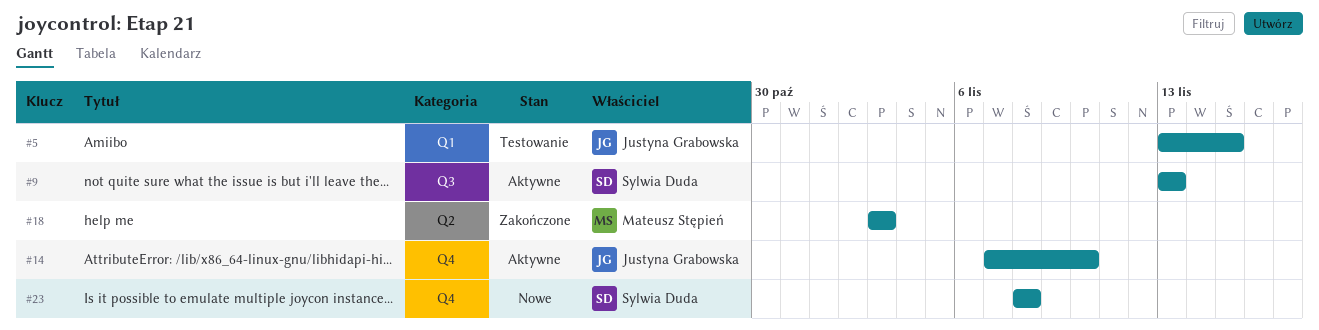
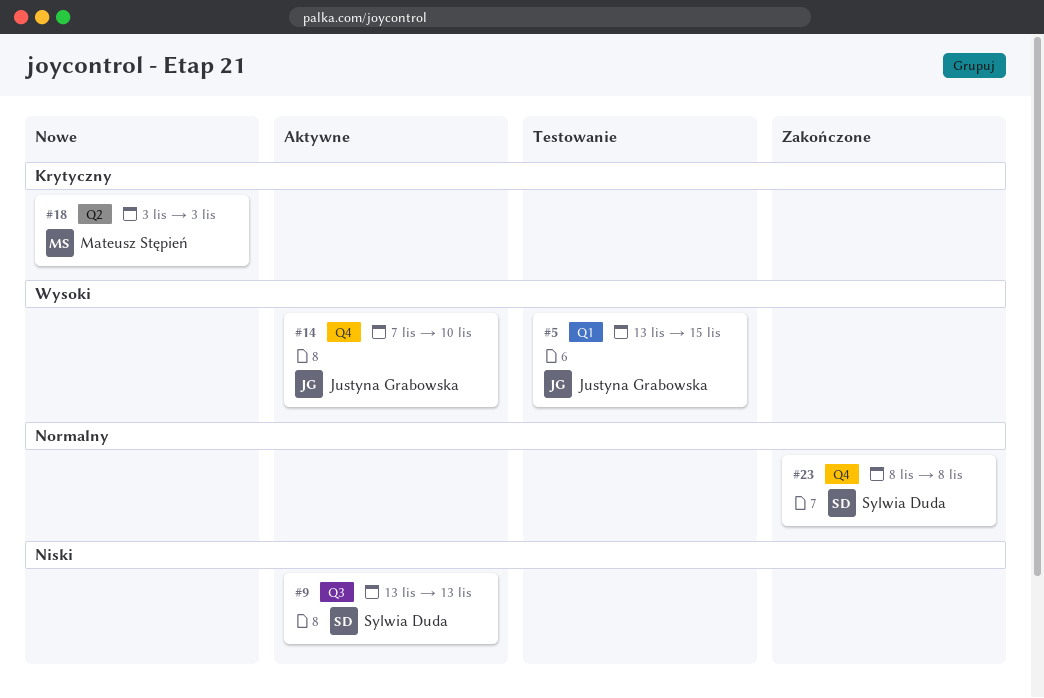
#18, status: Zakończone -> Nowe
#23, status: Nowe -> Zakończone

